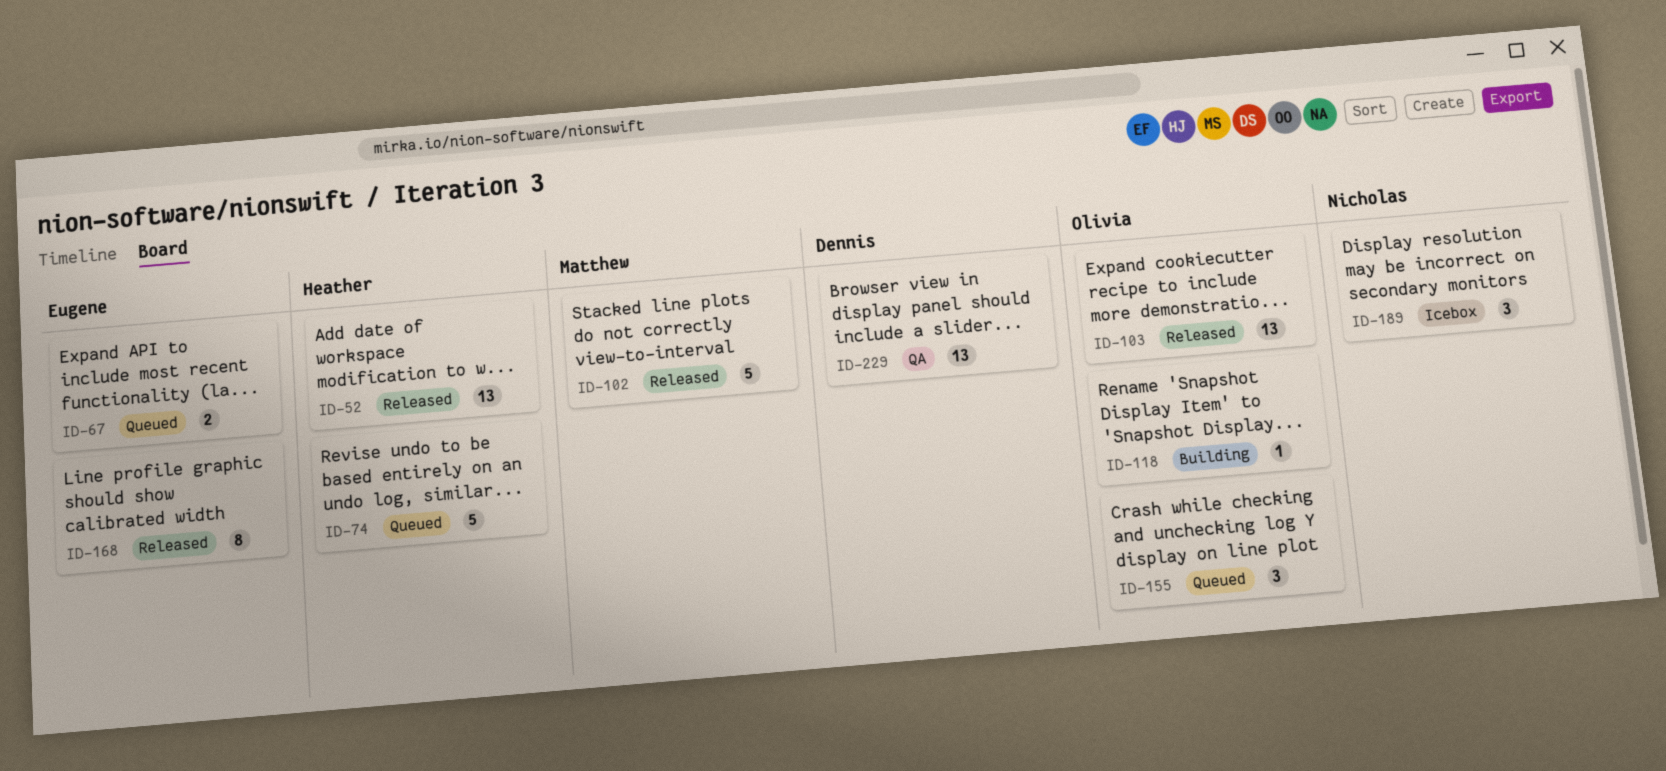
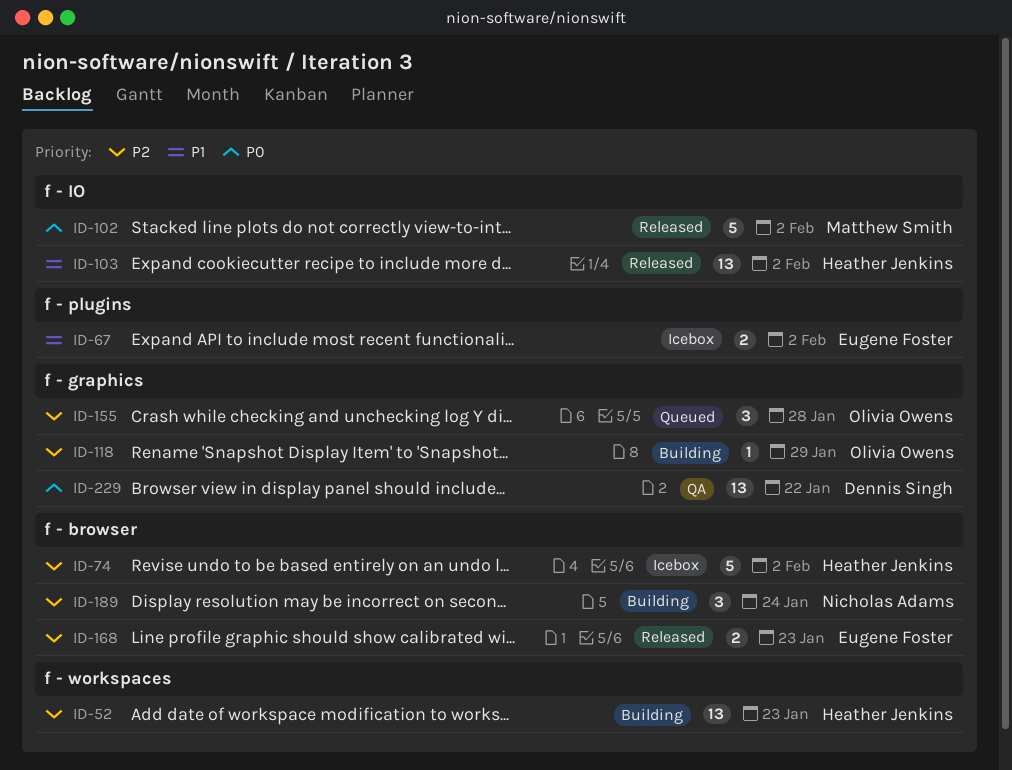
ID-52, status: Released -> Building
ID-67, status: Queued -> Icebox
ID-74, status: Queued -> Icebox
ID-103, owner: Olivia Owens -> Heather Jenkins
ID-168, estimate: 8 -> 2
ID-189, status: Icebox -> Building

